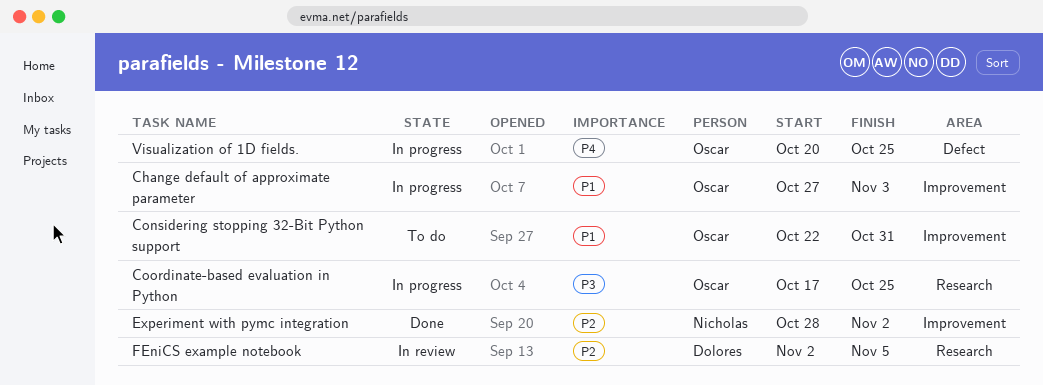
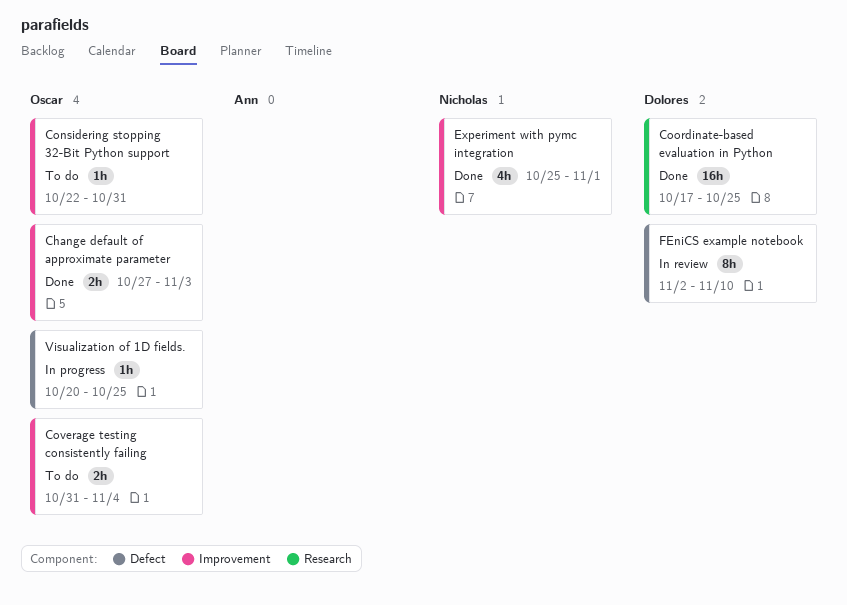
Change default of approximate parameter, status: In progress -> Done
Coordinate-based evaluation in Python, status: In progress -> Done
Coordinate-based evaluation in Python, owner: Oscar -> Dolores
Coverage testing consistently failing: none -> present
Experiment with pymc integration, start: Oct 28 -> Oct 25
Experiment with pymc integration, due: Nov 2 -> Nov 1
FEniCS example notebook, label: Research -> Defect
FEniCS example notebook, due: Nov 5 -> Nov 10

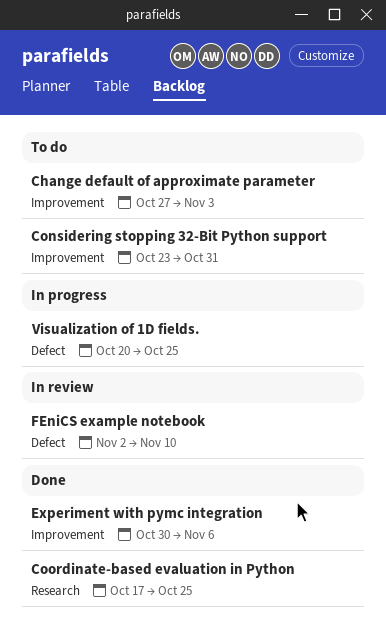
Change default of approximate parameter, status: Done -> To do
Considering stopping 32-Bit Python support, start: Oct 22 -> Oct 23
Coverage testing consistently failing: present -> none
Experiment with pymc integration, start: Oct 25 -> Oct 30
Experiment with pymc integration, due: Nov 1 -> Nov 6

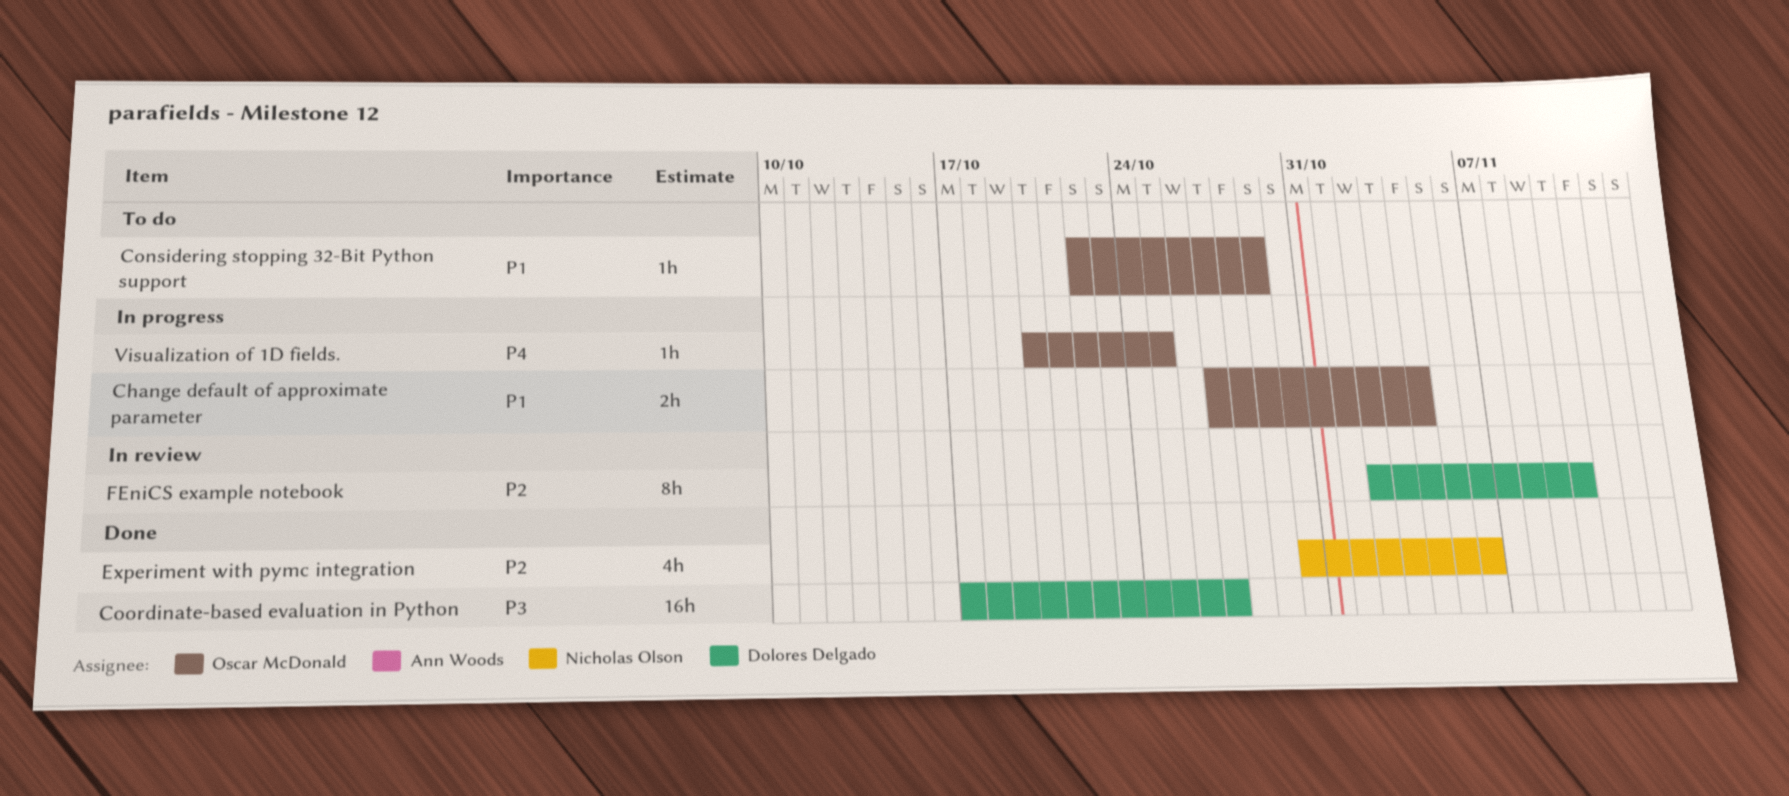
Change default of approximate parameter, status: To do -> In progress
Change default of approximate parameter, due: Nov 3 -> Nov 4
Considering stopping 32-Bit Python support, start: Oct 23 -> Oct 22
Considering stopping 32-Bit Python support, due: Oct 31 -> Oct 29
Coordinate-based evaluation in Python, due: Oct 25 -> Oct 27

